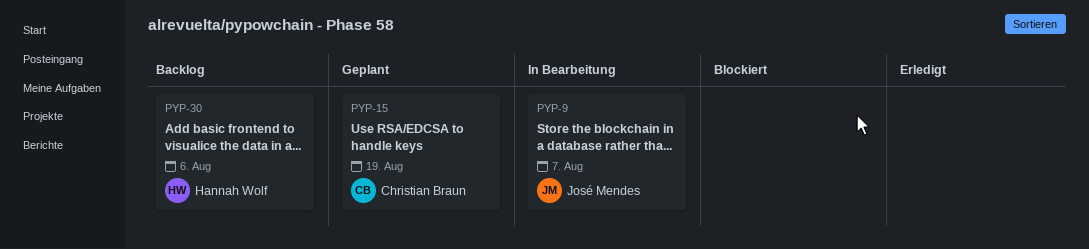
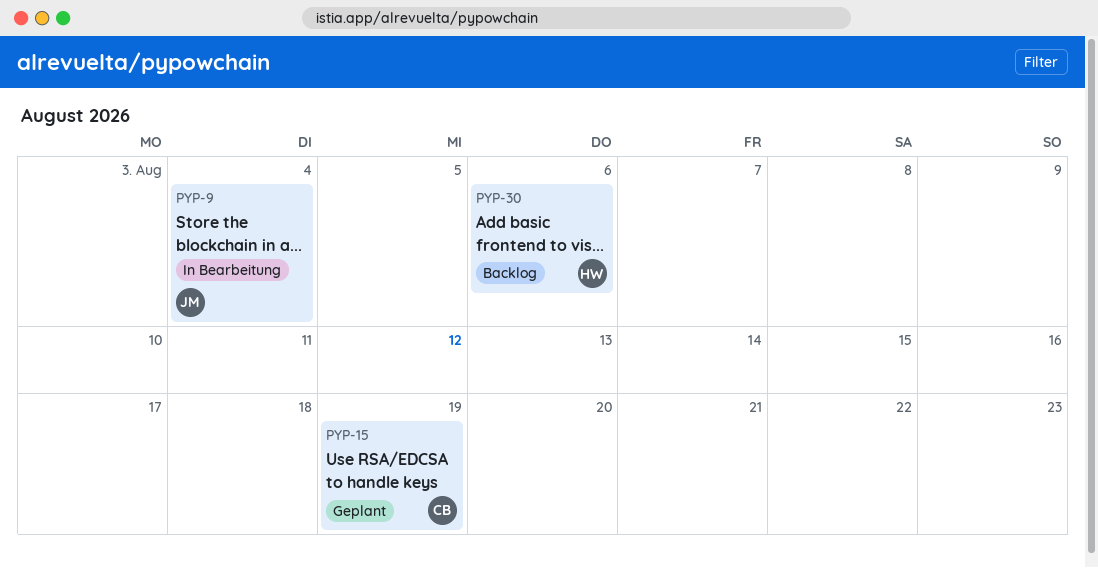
PYP-9, due: Aug 7 -> Aug 4

